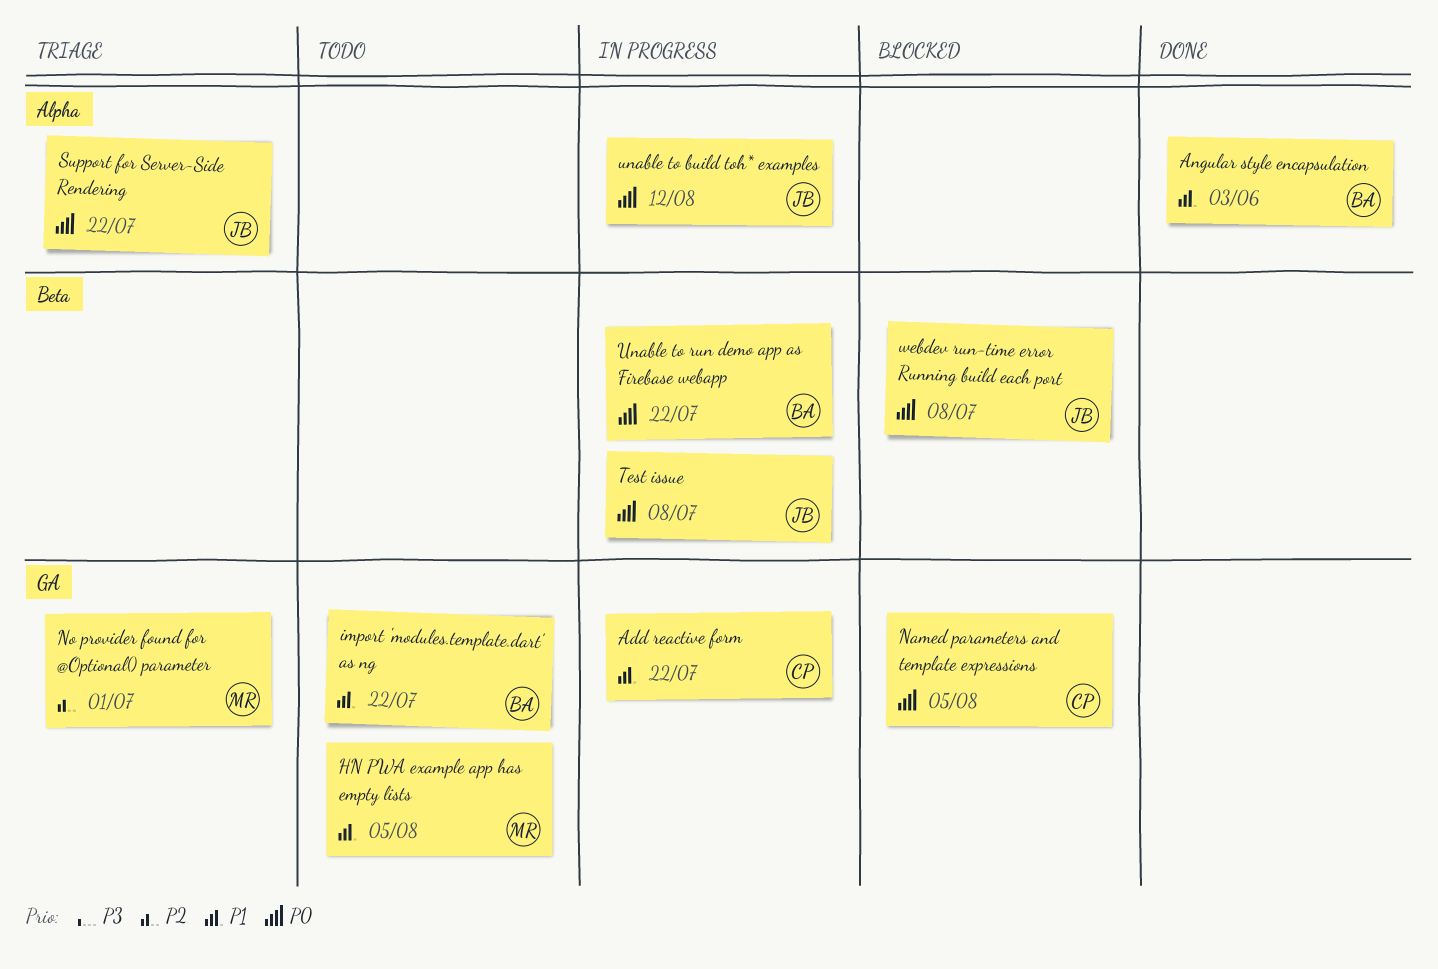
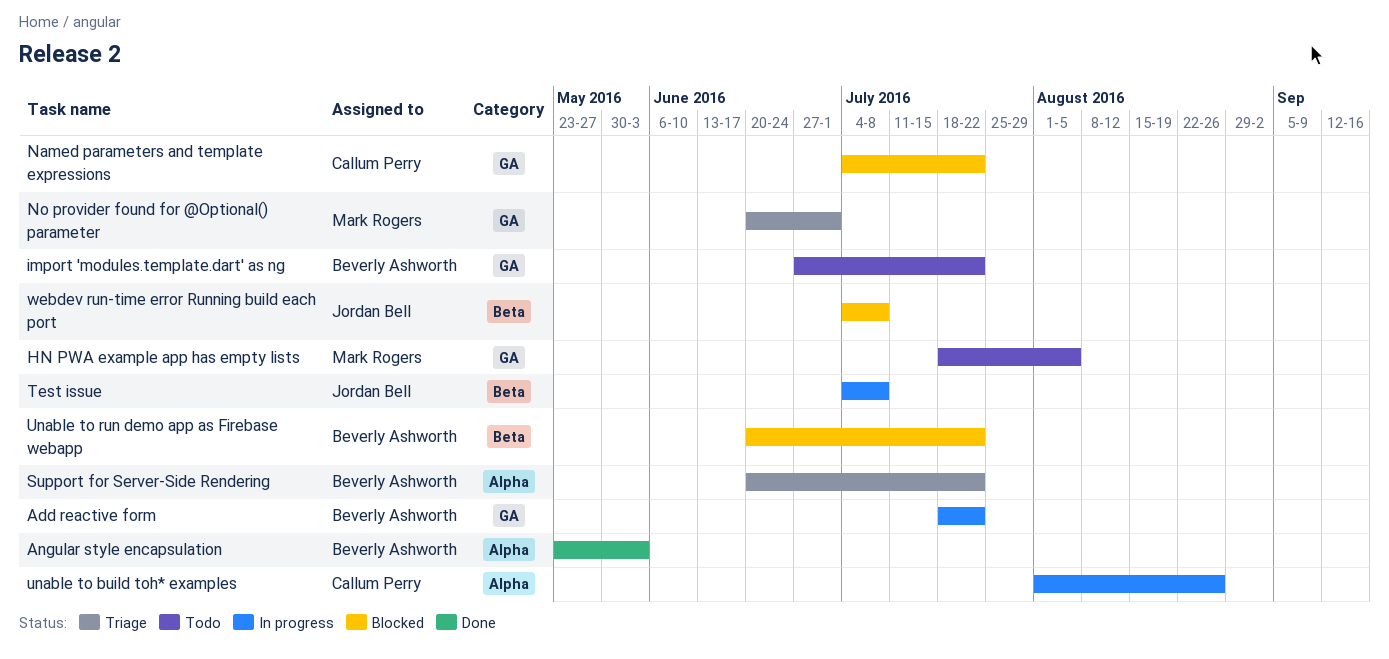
Add reactive form, owner: Callum Perry -> Beverly Ashworth
Named parameters and template expressions, due: Aug 5 -> Jul 22
Support for Server-Side Rendering, owner: Jordan Bell -> Beverly Ashworth
unable to build toh* examples, owner: Jordan Bell -> Callum Perry
unable to build toh* examples, due: Aug 12 -> Aug 26
Unable to run demo app as Firebase webapp, status: In progress -> Blocked

